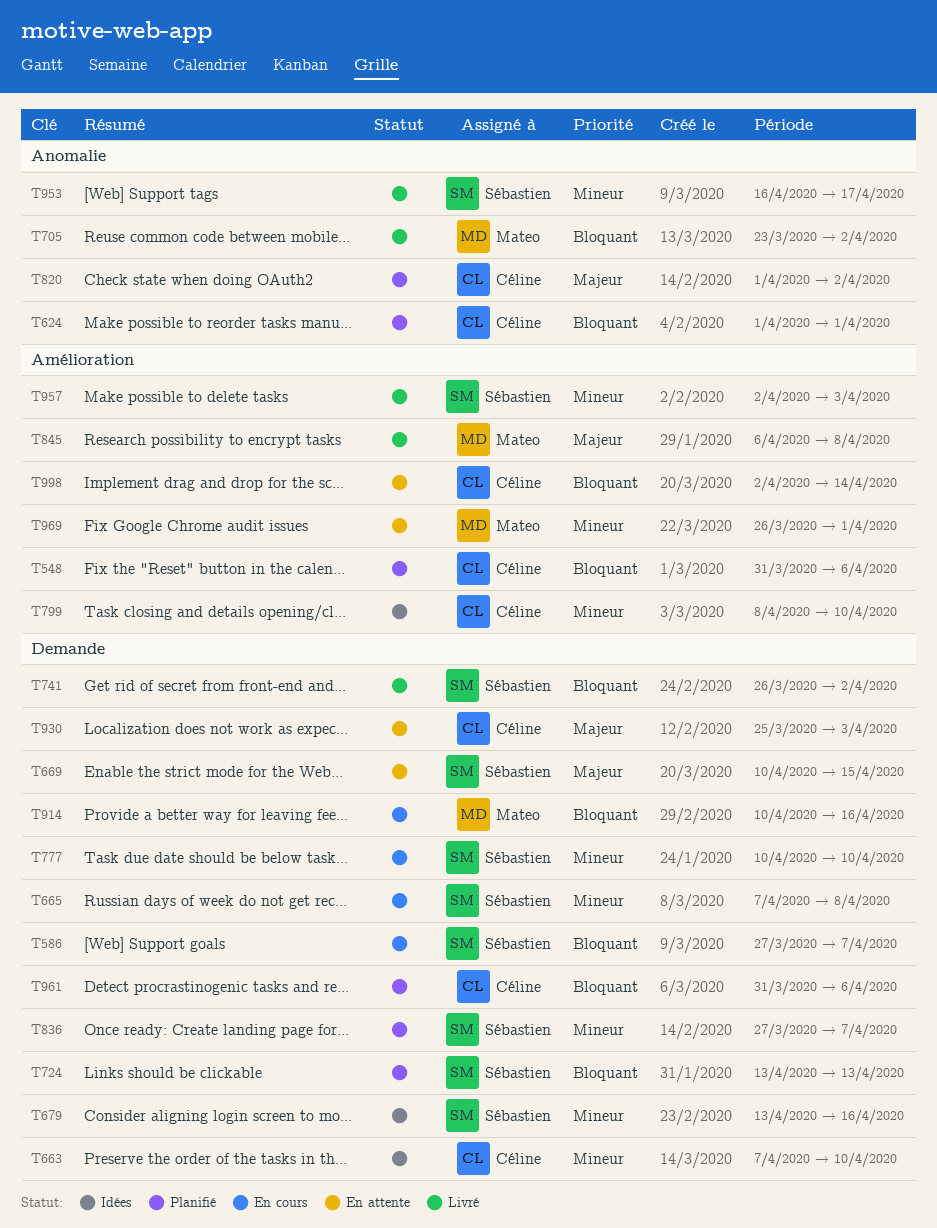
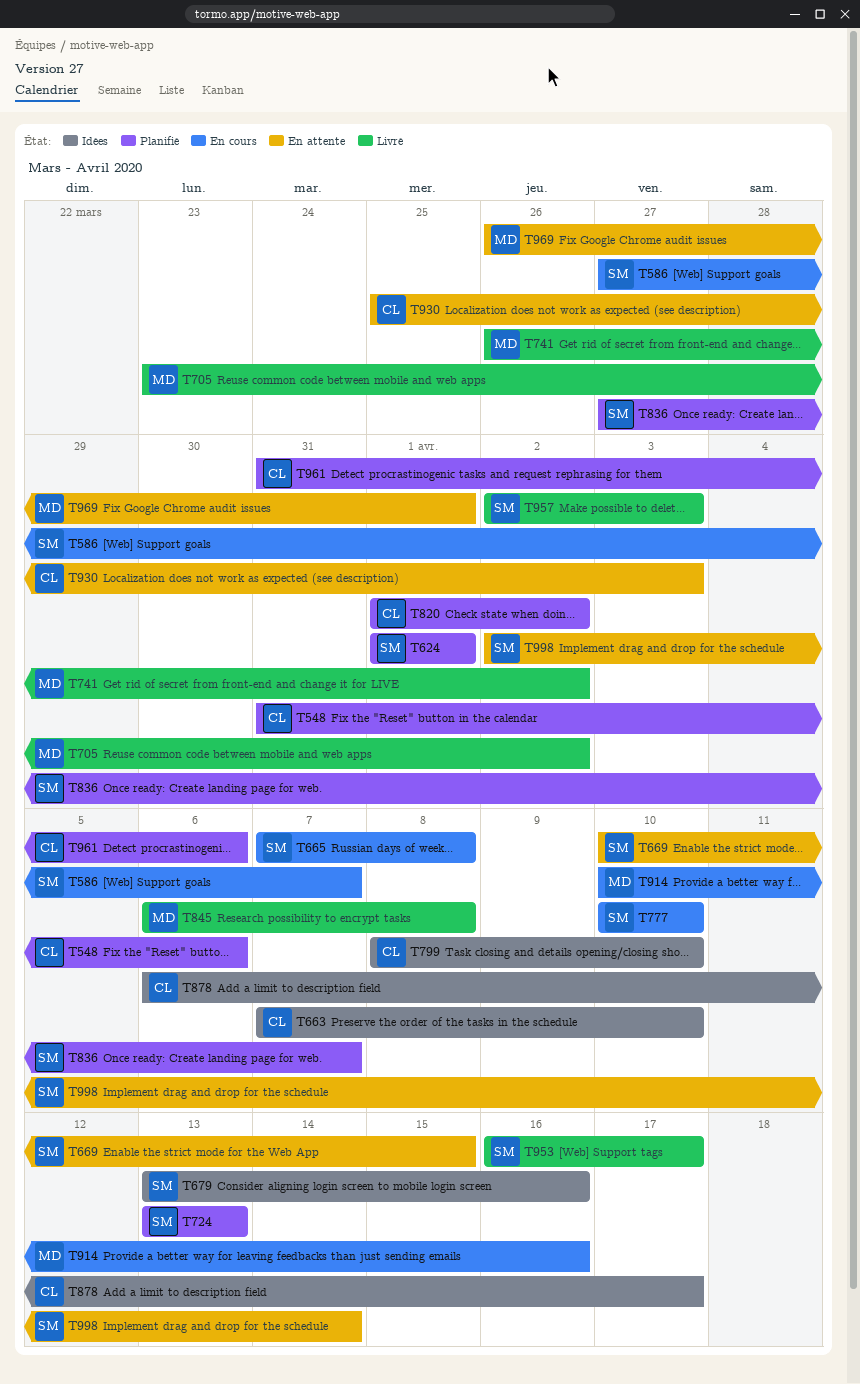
T624, owner: Céline -> Sébastien
T741, owner: Sébastien -> Mateo
T878: none -> present
T998, owner: Céline -> Sébastien

